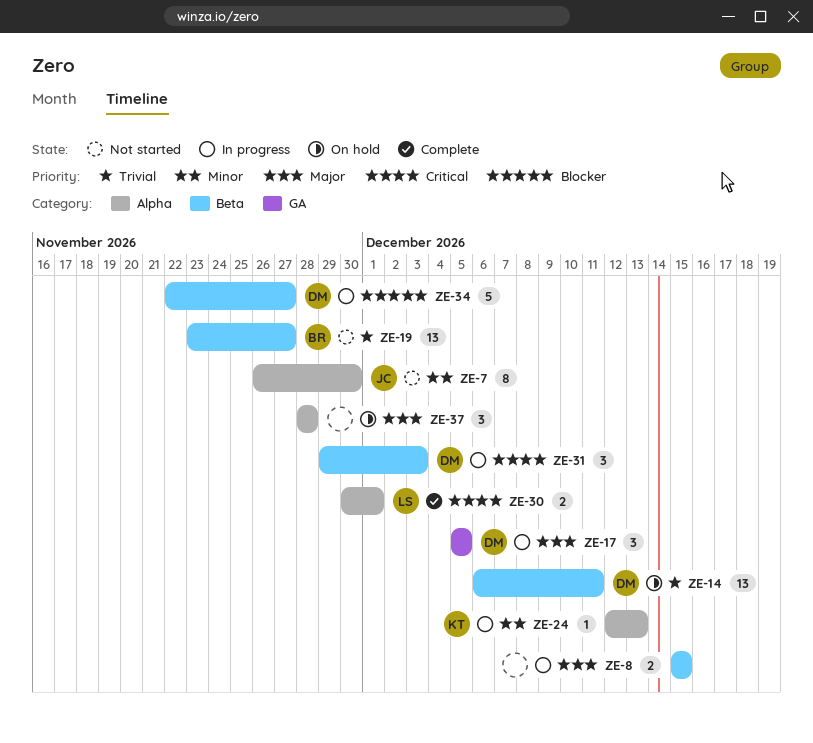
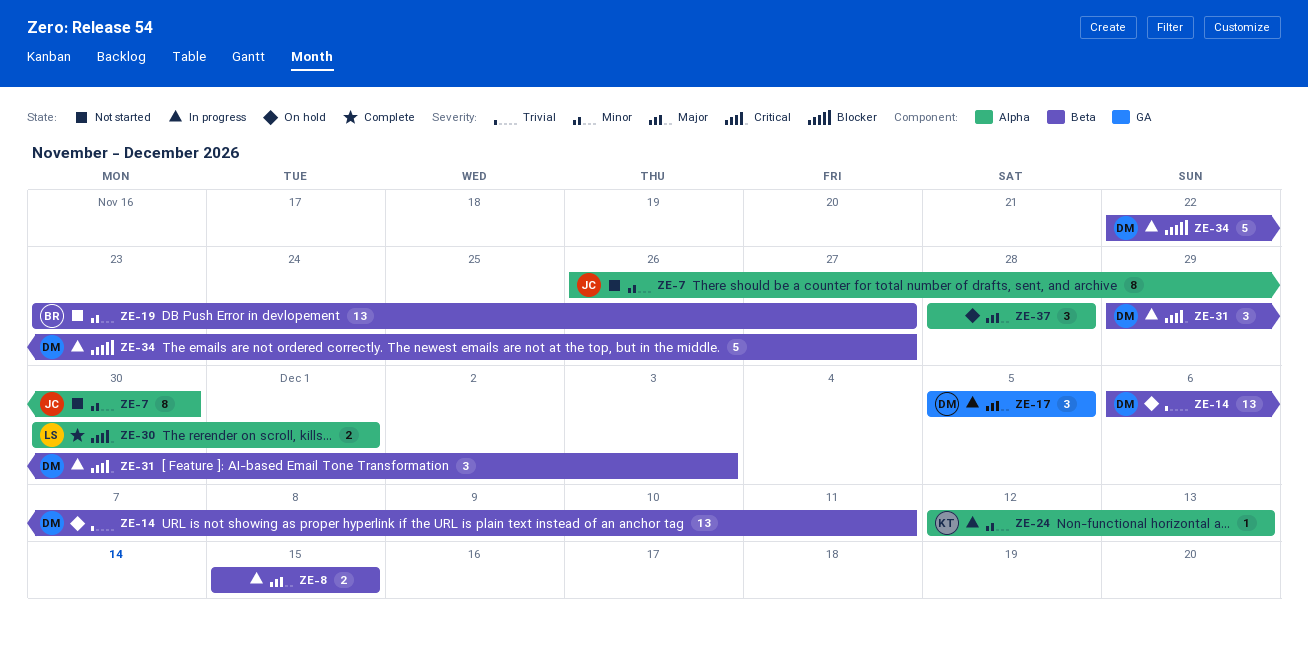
ZE-19, priority: Trivial -> Minor

